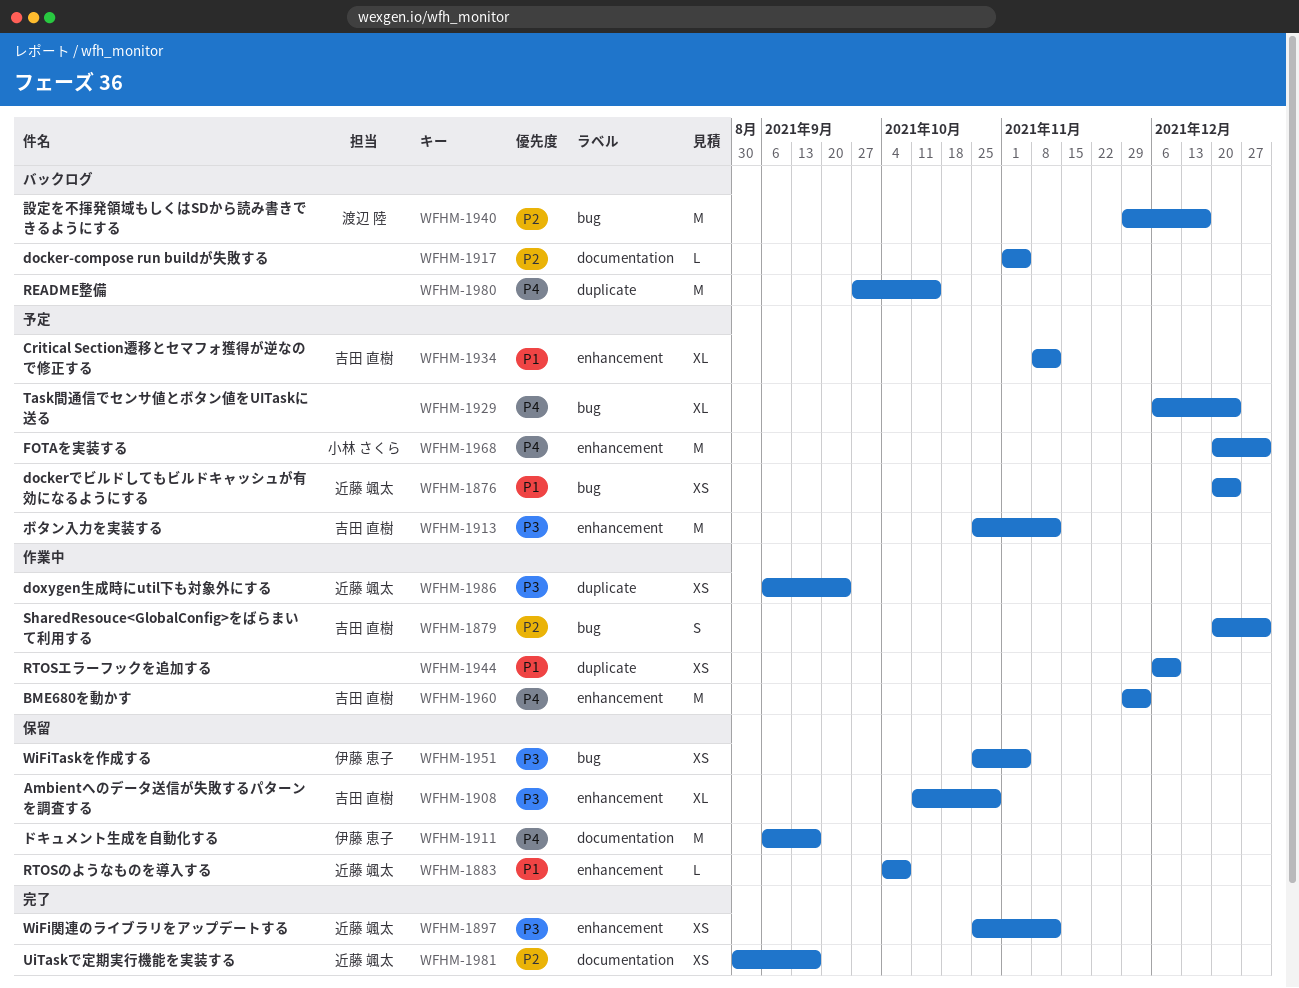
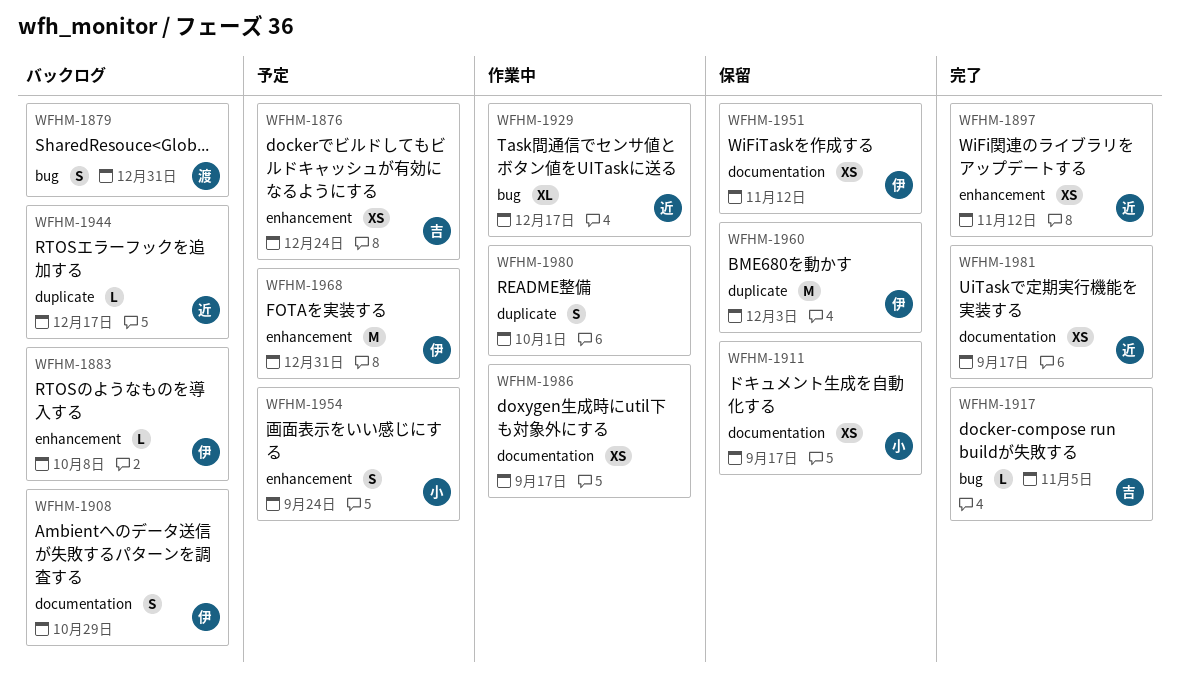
WFHM-1876, owner: 近藤 颯太 -> 吉田 直樹
WFHM-1876, label: bug -> enhancement
WFHM-1879, status: 作業中 -> バックログ
WFHM-1879, owner: 吉田 直樹 -> 渡辺 陸
WFHM-1883, status: 保留 -> バックログ
WFHM-1883, owner: 近藤 颯太 -> 伊藤 恵子
WFHM-1908, status: 保留 -> バックログ
WFHM-1908, owner: 吉田 直樹 -> 伊藤 恵子
WFHM-1908, label: enhancement -> documentation
WFHM-1908, estimate: XL -> S
WFHM-1911, owner: 伊藤 恵子 -> 小林 さくら
WFHM-1911, estimate: M -> XS
WFHM-1913: present -> none
WFHM-1917, status: バックログ -> 完了
WFHM-1917, owner: none -> 吉田 直樹
WFHM-1917, label: documentation -> bug
WFHM-1929, status: 予定 -> 作業中
WFHM-1929, owner: none -> 近藤 颯太
WFHM-1929, due: Dec 24 -> Dec 17
WFHM-1934: present -> none
WFHM-1940: present -> none
WFHM-1944, status: 作業中 -> バックログ
WFHM-1944, owner: none -> 近藤 颯太
WFHM-1944, estimate: XS -> L
WFHM-1944, due: Dec 10 -> Dec 17
WFHM-1951, label: bug -> documentation
WFHM-1951, due: Nov 5 -> Nov 12
WFHM-1954: none -> present
WFHM-1960, status: 作業中 -> 保留
WFHM-1960, owner: 吉田 直樹 -> 伊藤 恵子
WFHM-1960, label: enhancement -> duplicate
WFHM-1968, owner: 小林 さくら -> 伊藤 恵子
WFHM-1980, status: バックログ -> 作業中
WFHM-1980, estimate: M -> S
WFHM-1980, due: Oct 15 -> Oct 1
WFHM-1986, owner: 近藤 颯太 -> none
WFHM-1986, label: duplicate -> documentation
WFHM-1986, due: Sep 24 -> Sep 17

